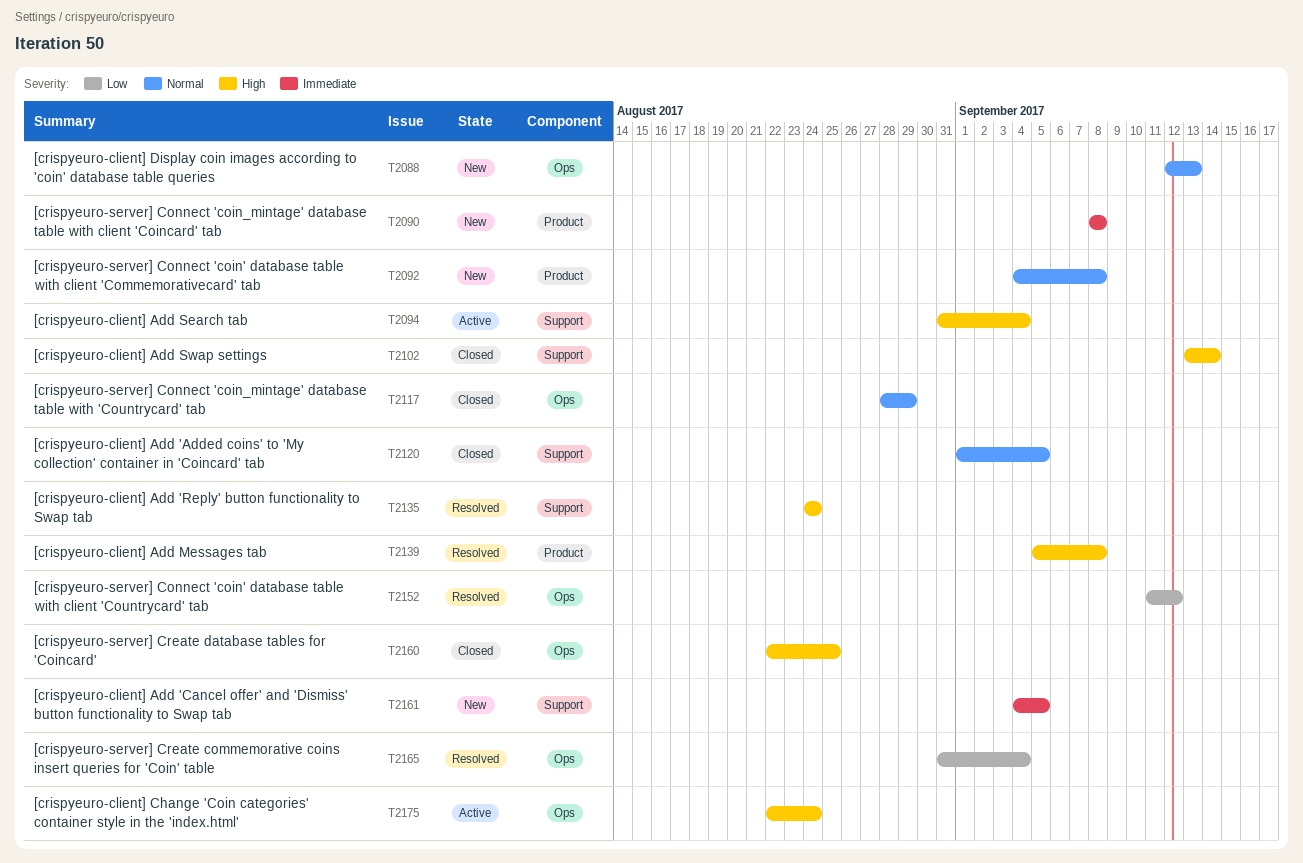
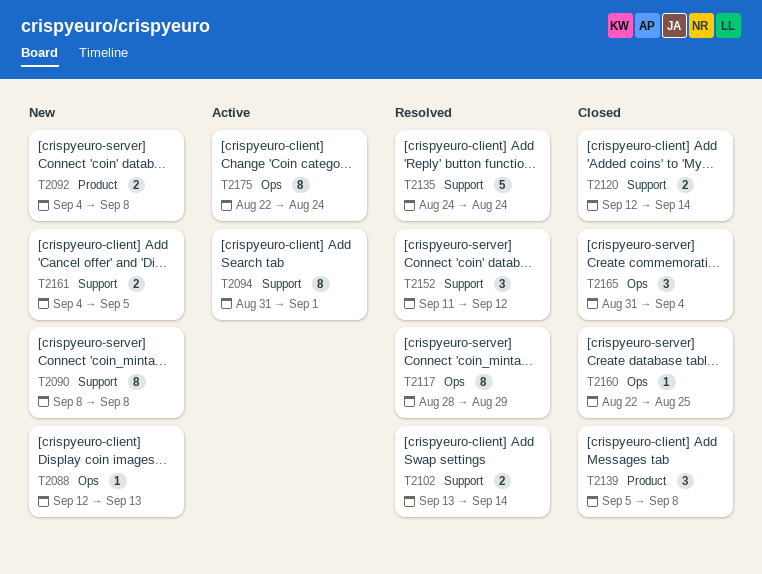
T2090, label: Product -> Support
T2094, due: Sep 4 -> Sep 1
T2102, status: Closed -> Resolved
T2117, status: Closed -> Resolved
T2120, start: Sep 1 -> Sep 12
T2120, due: Sep 5 -> Sep 14
T2139, status: Resolved -> Closed
T2152, label: Ops -> Support
T2165, status: Resolved -> Closed

